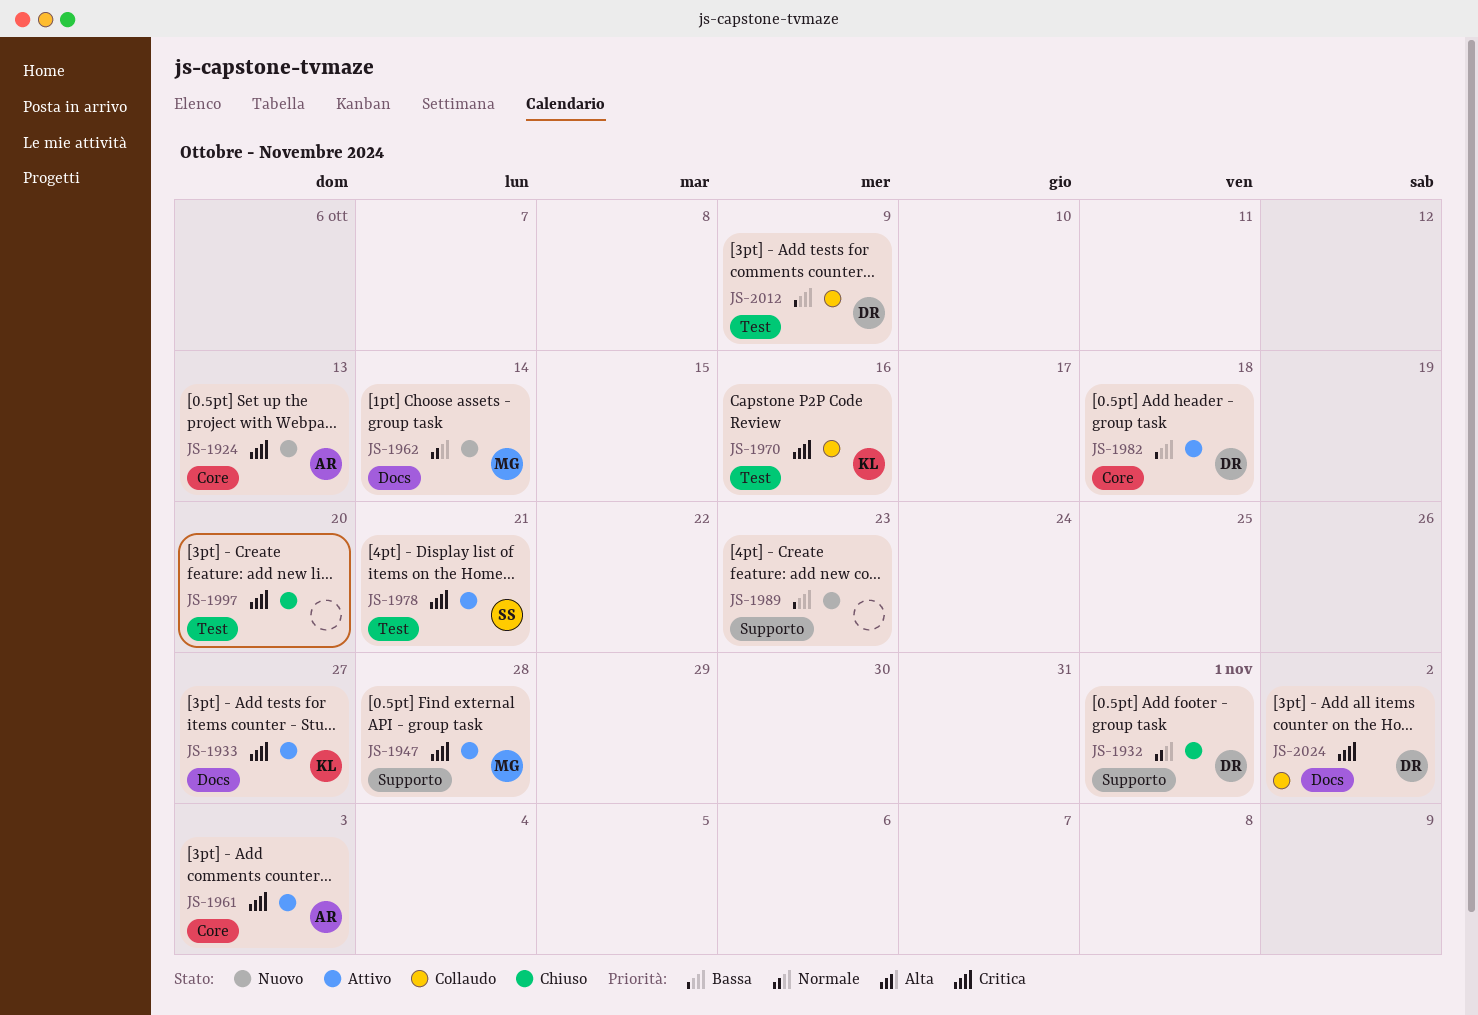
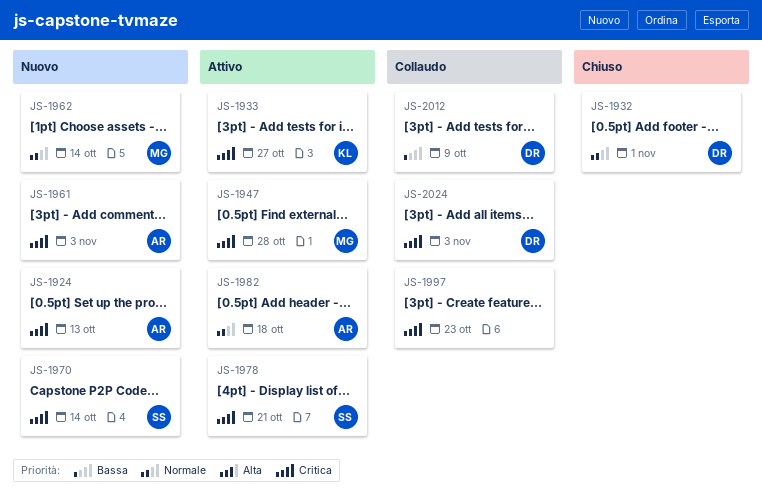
JS-1961, status: Attivo -> Nuovo
JS-1970, status: Collaudo -> Nuovo
JS-1970, owner: KL -> SS
JS-1970, due: Oct 16 -> Oct 14
JS-1982, owner: DR -> AR
JS-1982, priority: Bassa -> Normale
JS-1989: present -> none
JS-1997, status: Chiuso -> Collaudo
JS-1997, due: Oct 20 -> Oct 23
JS-2024, due: Nov 2 -> Nov 3

